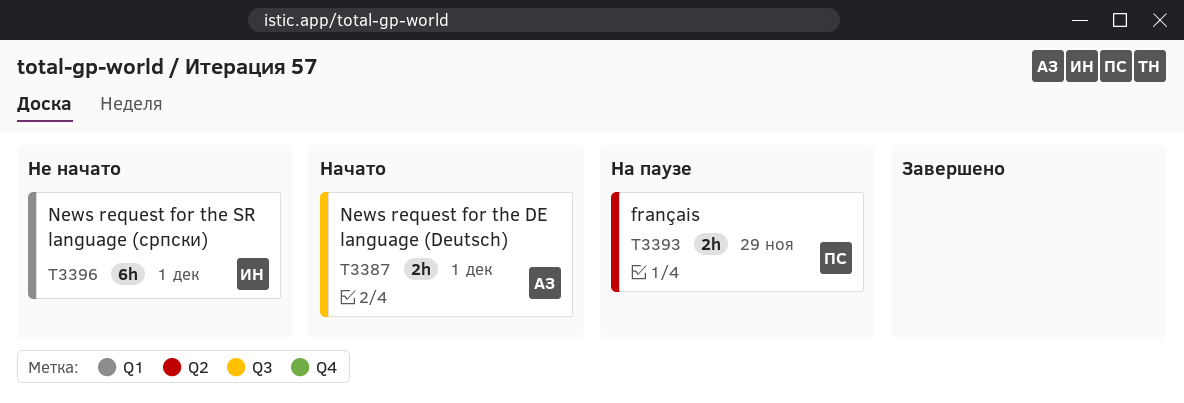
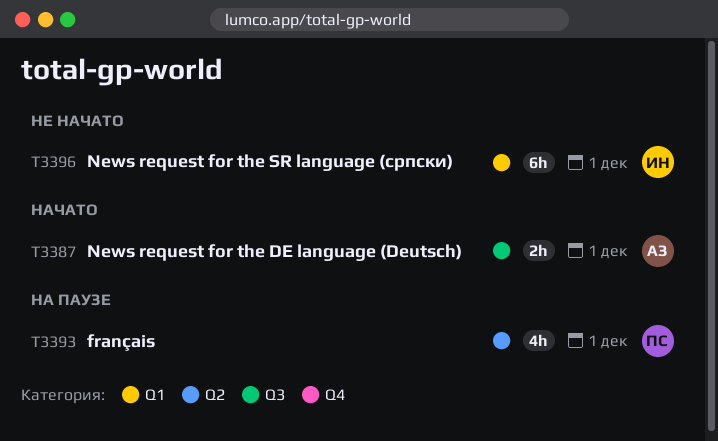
T3393, estimate: 2h -> 4h
T3393, due: Nov 29 -> Dec 1

